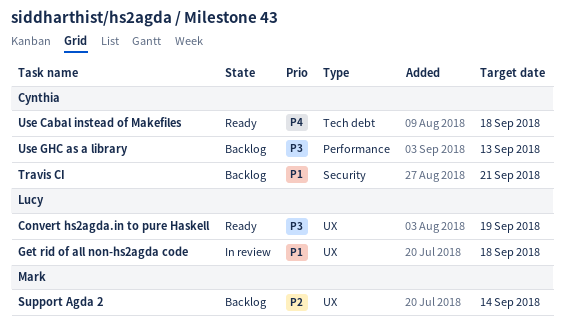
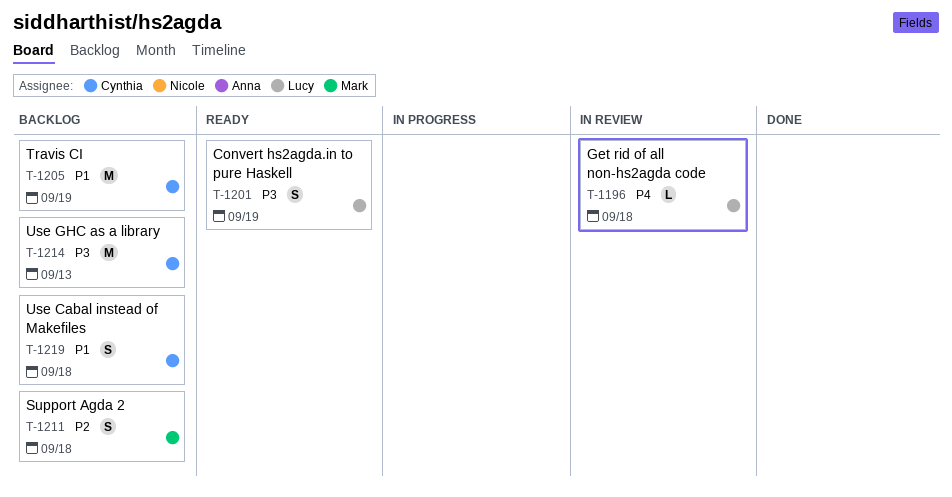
Get rid of all non-hs2agda code, priority: P1 -> P4
Support Agda 2, due: Sep 14 -> Sep 18
Travis CI, due: Sep 21 -> Sep 19
Use Cabal instead of Makefiles, status: Ready -> Backlog
Use Cabal instead of Makefiles, priority: P4 -> P1

